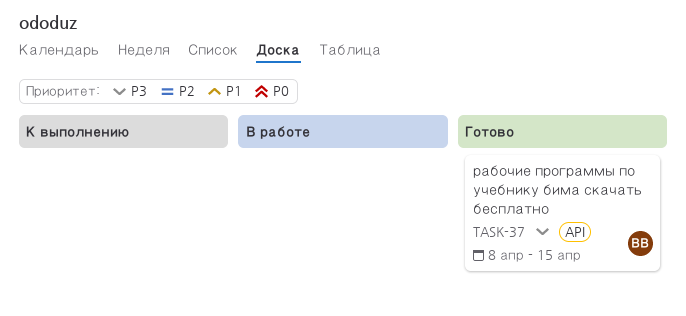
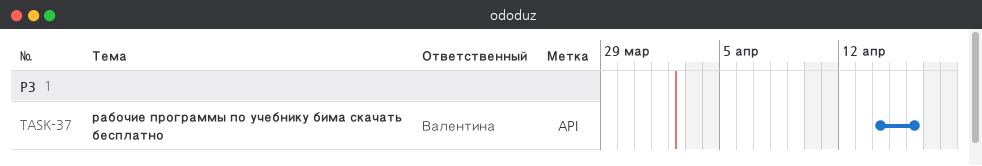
TASK-37, start: Apr 8 -> Apr 14
TASK-37, due: Apr 15 -> Apr 16

